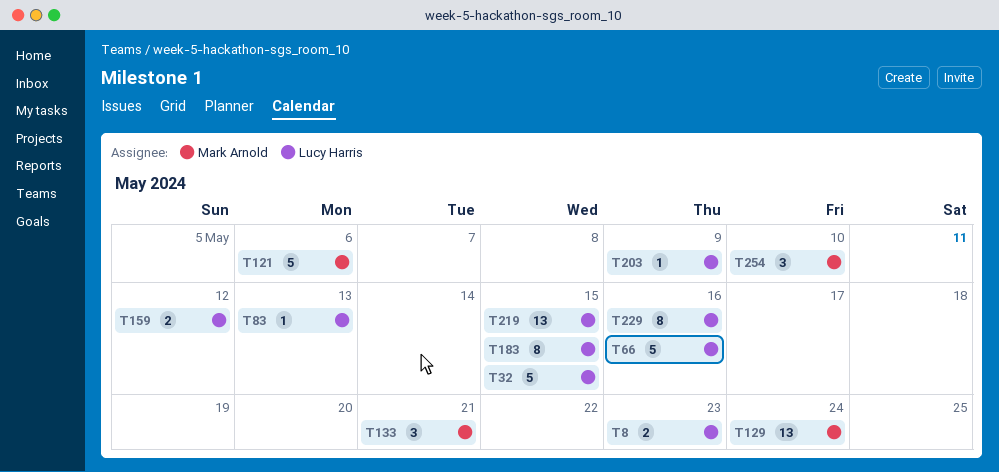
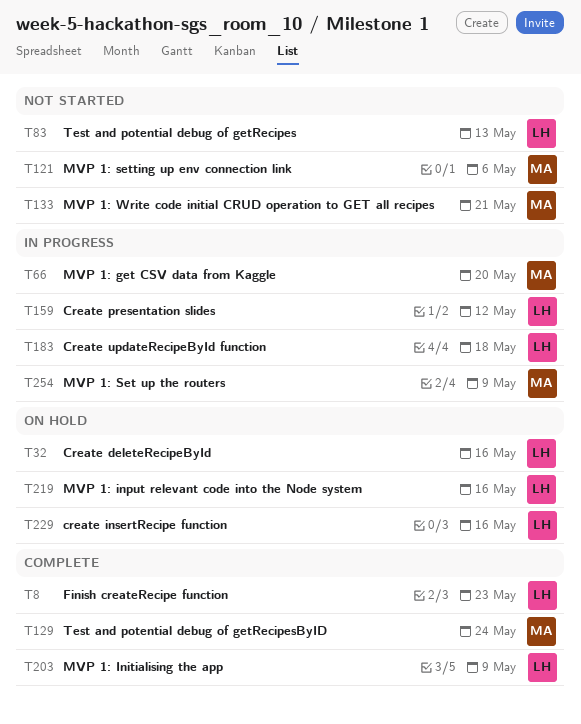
T32, due: May 15 -> May 16
T66, owner: Lucy Harris -> Mark Arnold
T66, due: May 16 -> May 20
T183, due: May 15 -> May 18
T219, due: May 15 -> May 16
T254, due: May 10 -> May 9

